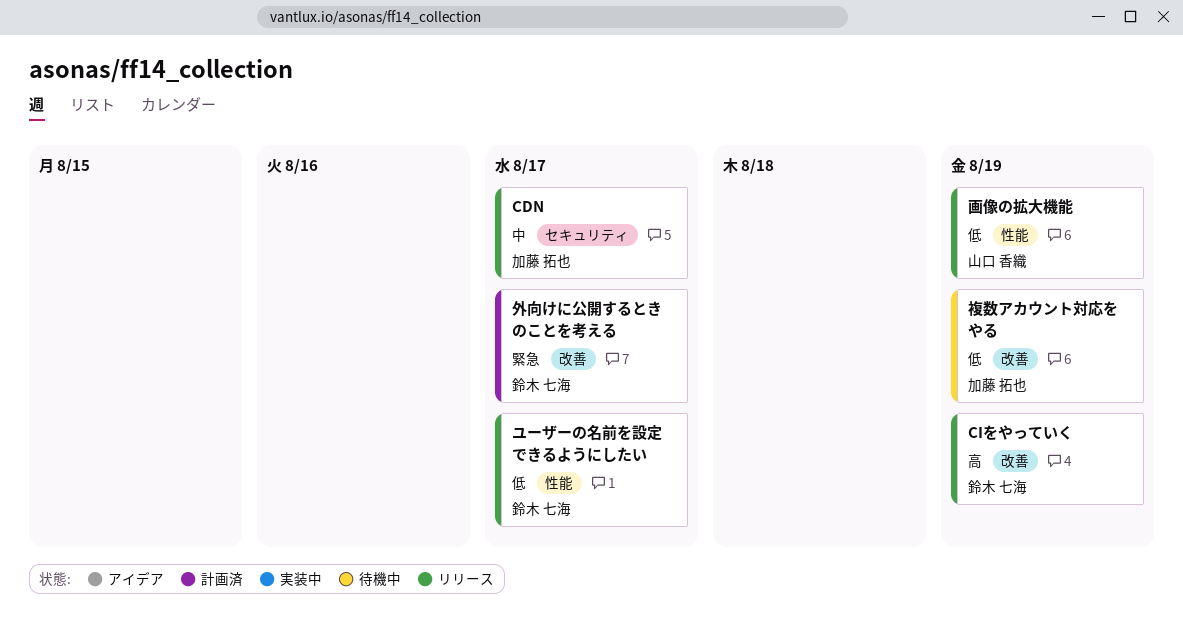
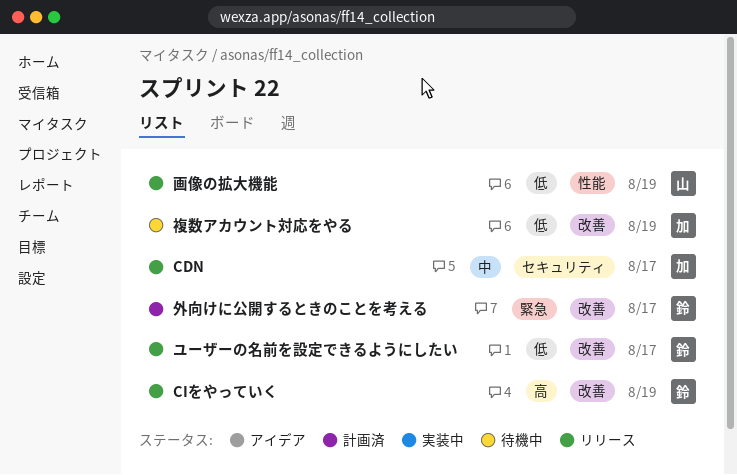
ユーザーの名前を設定できるようにしたい, label: 性能 -> 改善

